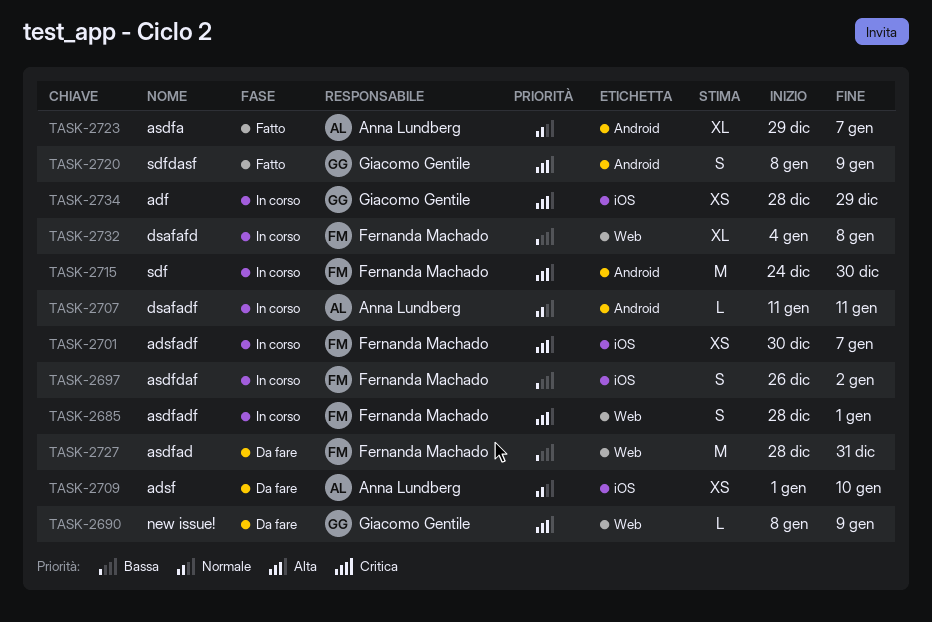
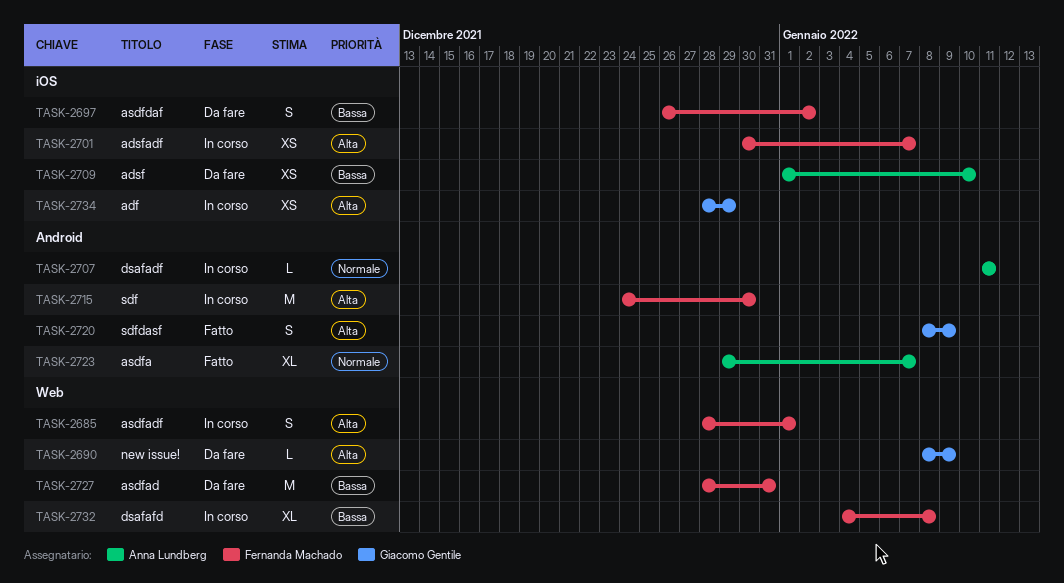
TASK-2697, status: In corso -> Da fare
TASK-2709, priority: Normale -> Bassa

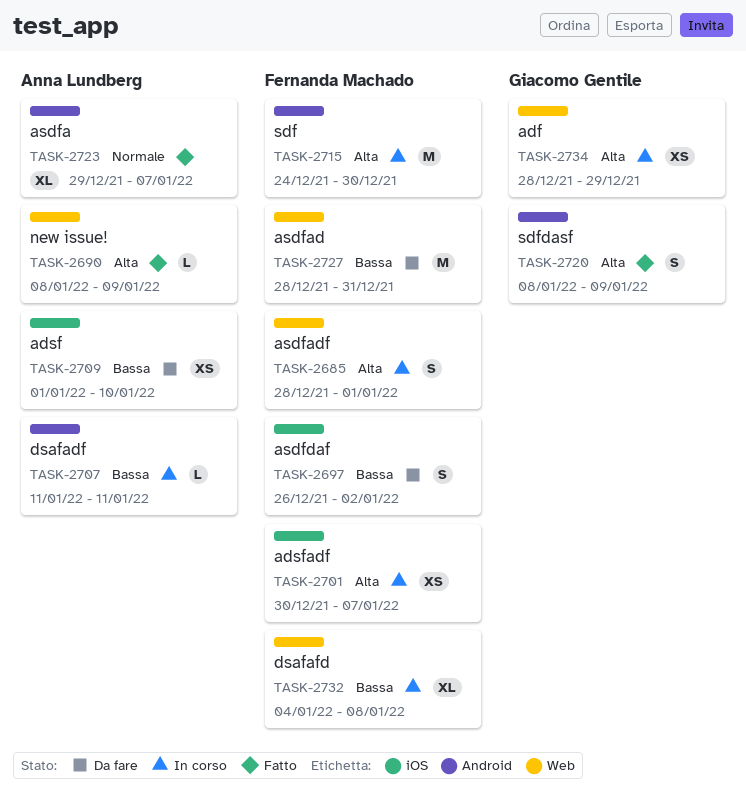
TASK-2690, status: Da fare -> Fatto
TASK-2690, owner: Giacomo Gentile -> Anna Lundberg
TASK-2707, priority: Normale -> Bassa
TASK-2734, label: iOS -> Web

